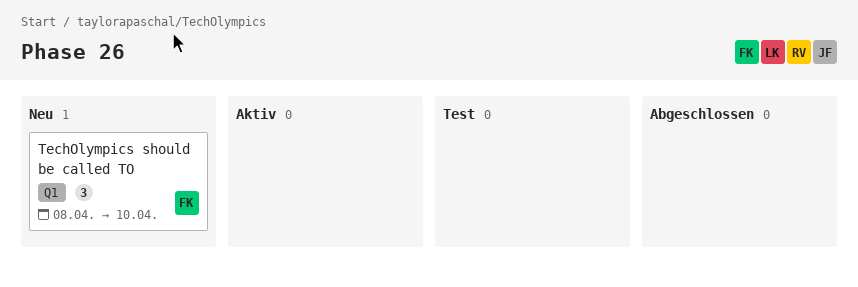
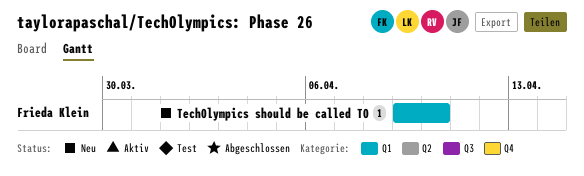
TechOlympics should be called TO, estimate: 3 -> 1
TechOlympics should be called TO, start: Apr 8 -> Apr 9

